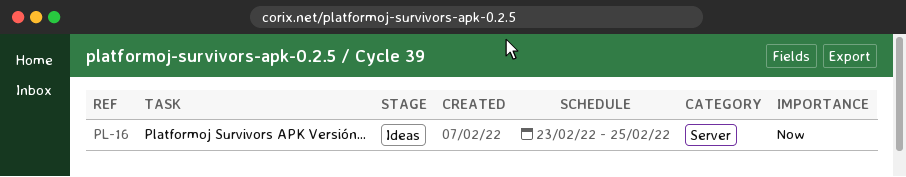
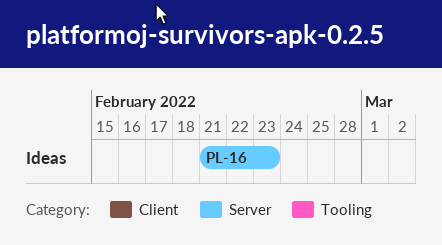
PL-16, start: Feb 23 -> Feb 21
PL-16, due: Feb 25 -> Feb 23

